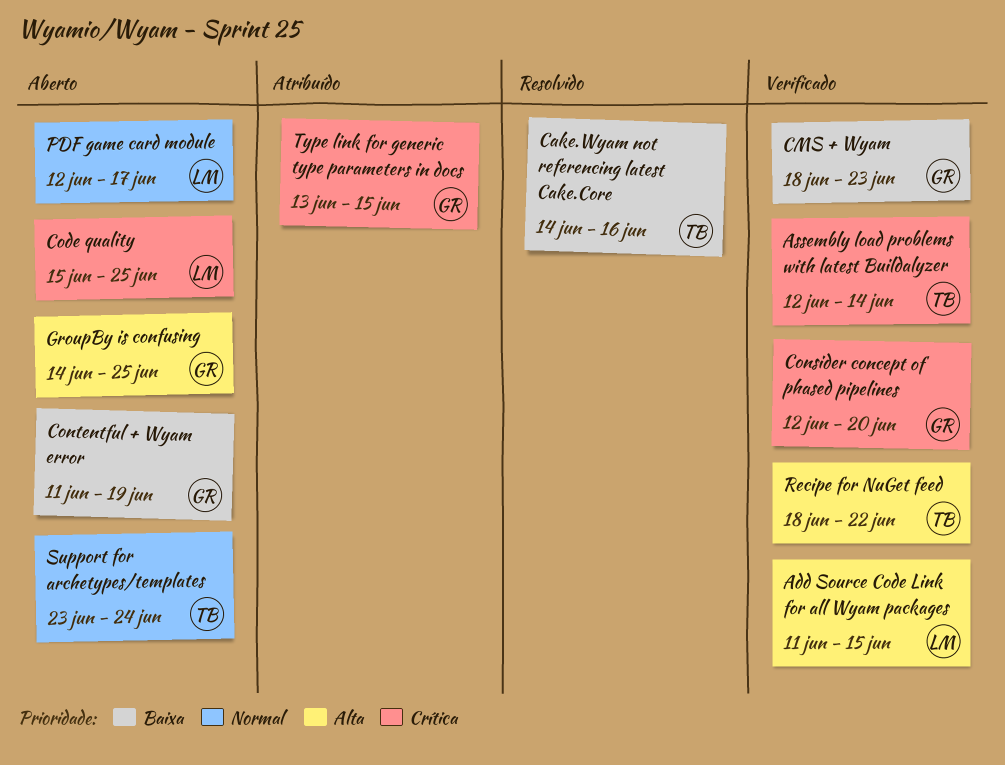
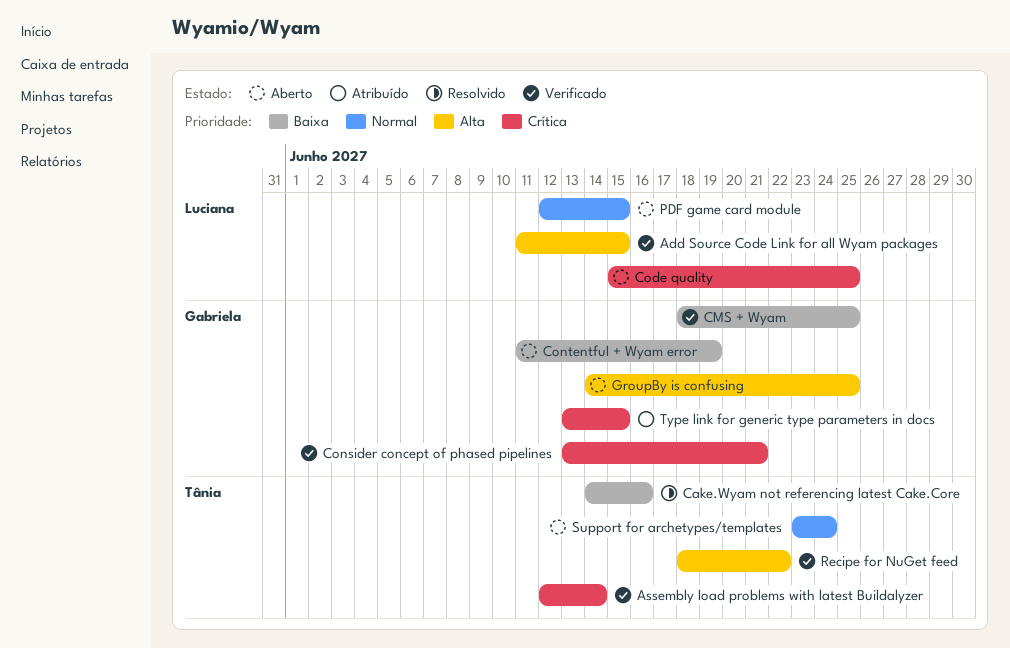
CMS + Wyam, due: Jun 23 -> Jun 25
Consider concept of phased pipelines, start: Jun 12 -> Jun 13
Consider concept of phased pipelines, due: Jun 20 -> Jun 21
PDF game card module, due: Jun 17 -> Jun 15

